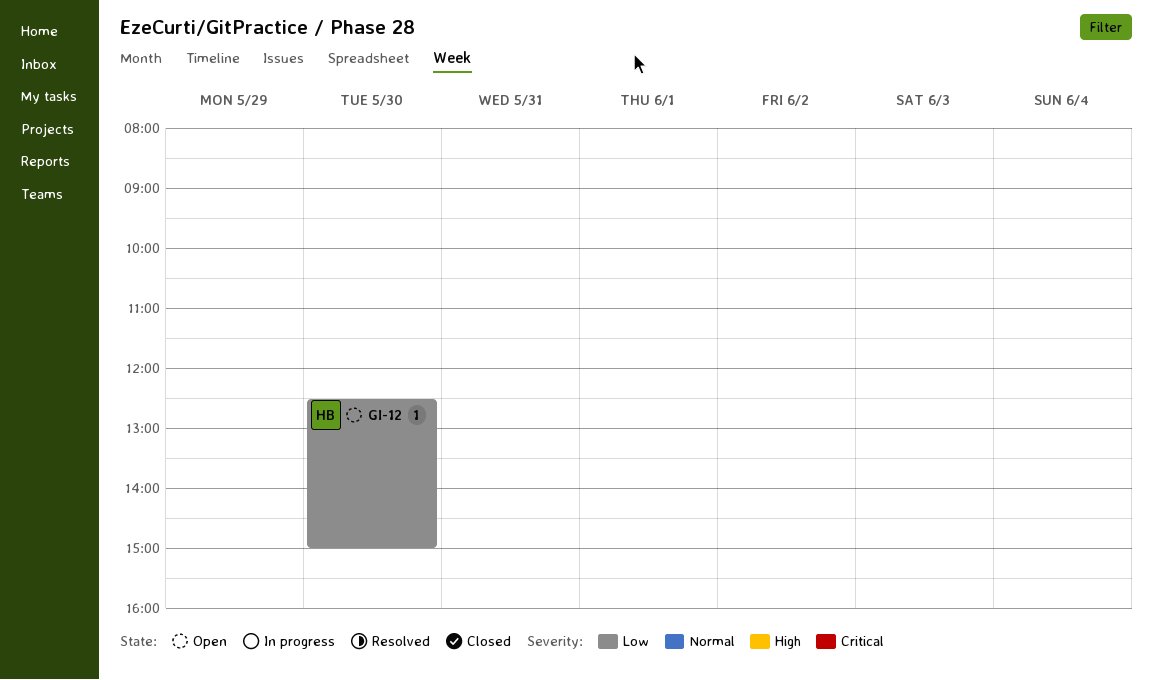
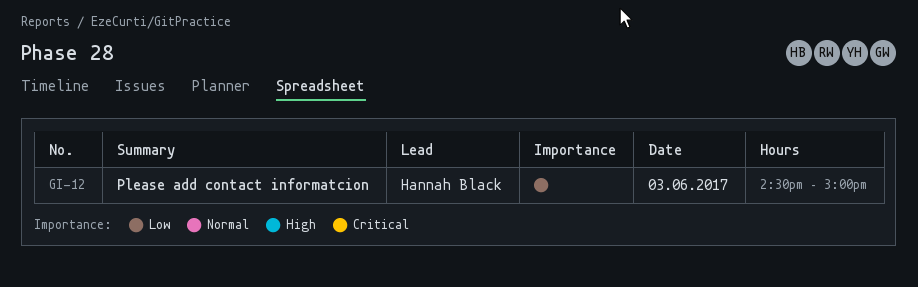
GI-12, day: May 30 -> Jun 3
GI-12, begins: 12:30 -> 14:30

